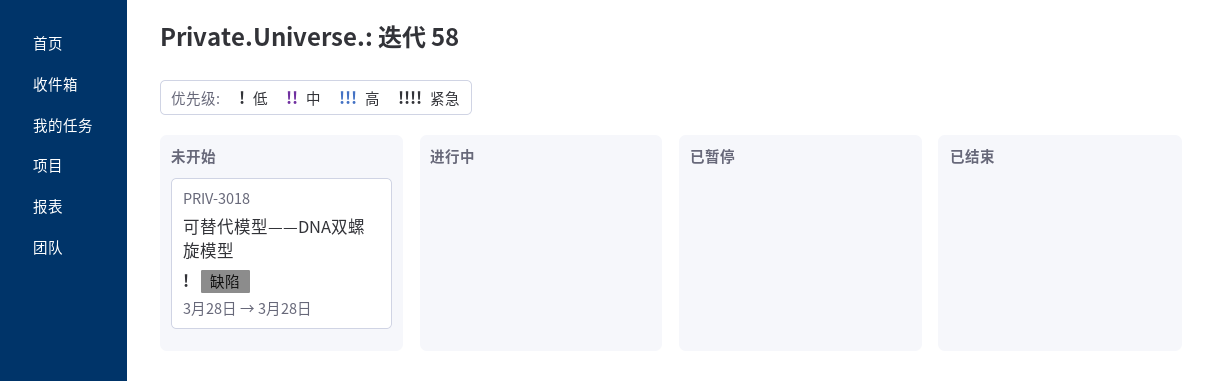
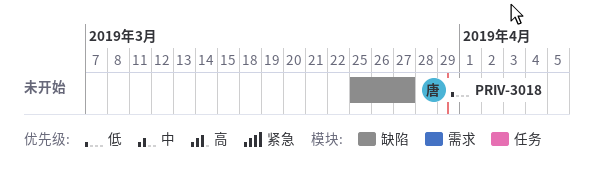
PRIV-3018, start: Mar 28 -> Mar 25
PRIV-3018, due: Mar 28 -> Mar 27

